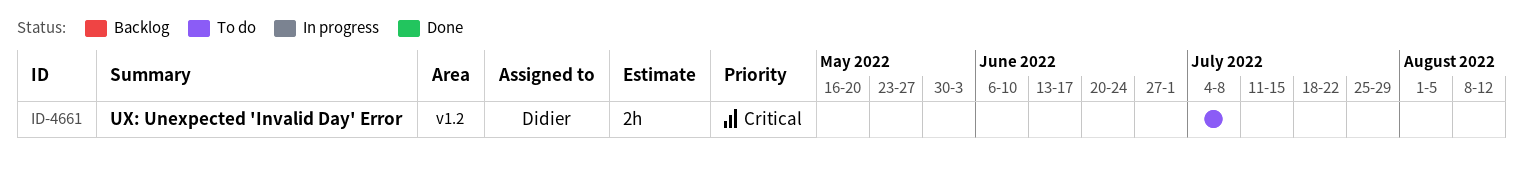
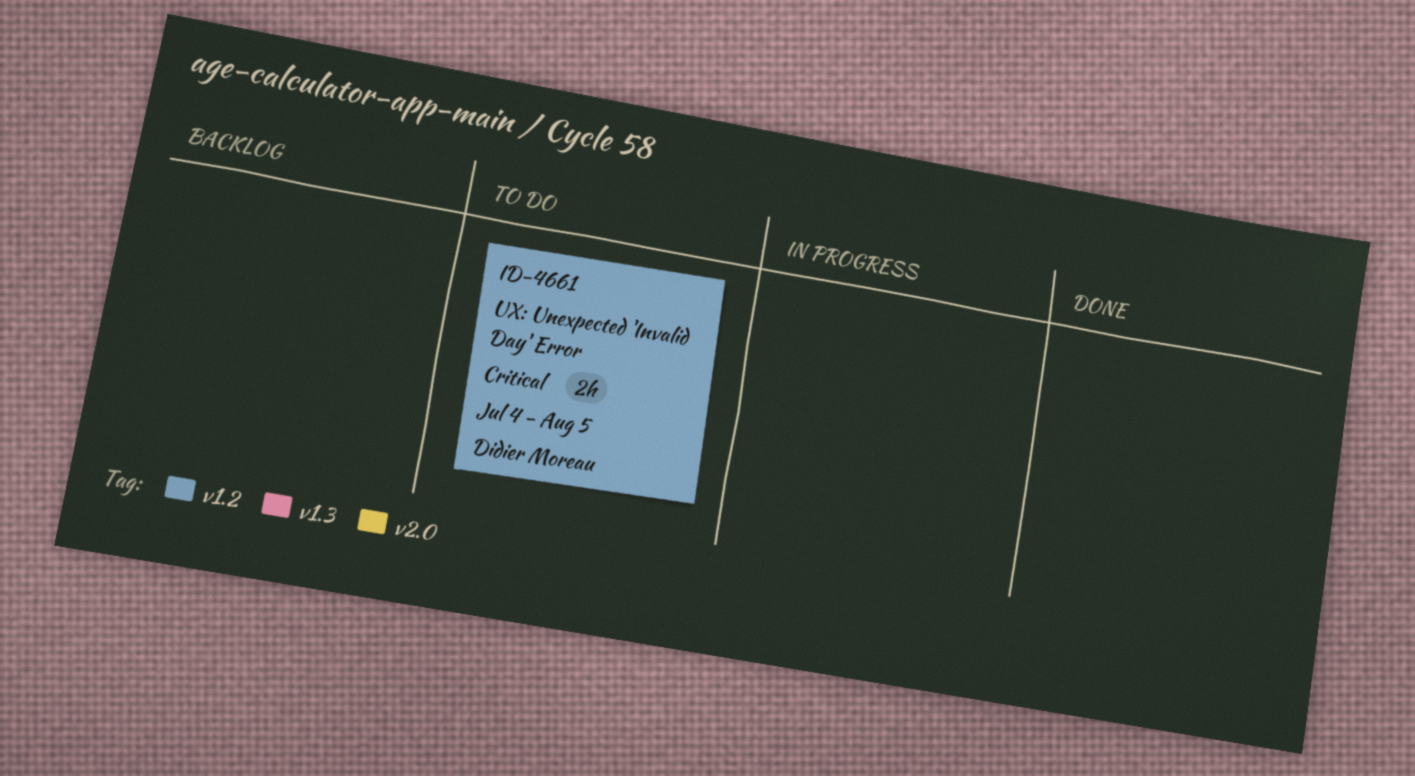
ID-4661, due: Jul 8 -> Aug 5

